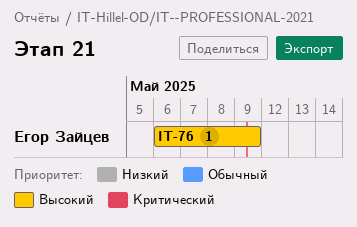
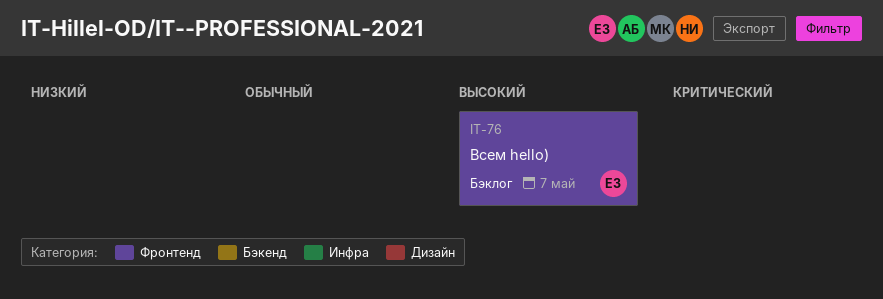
IT-76, due: May 9 -> May 7

